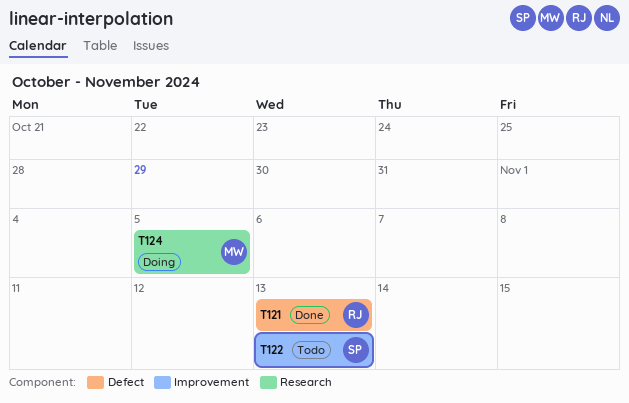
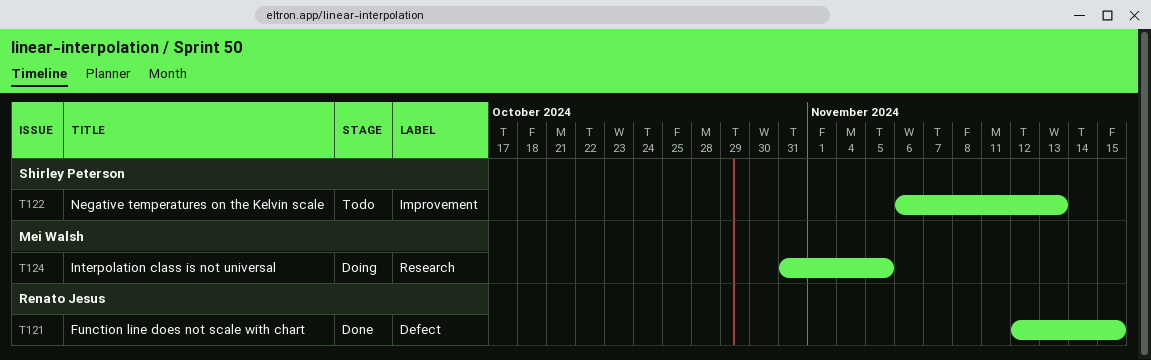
T121, due: Nov 13 -> Nov 15

